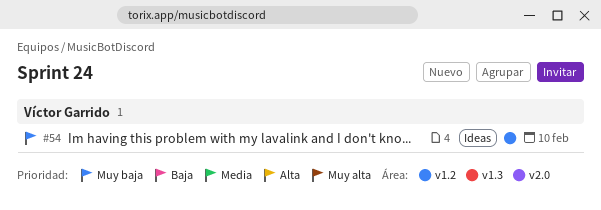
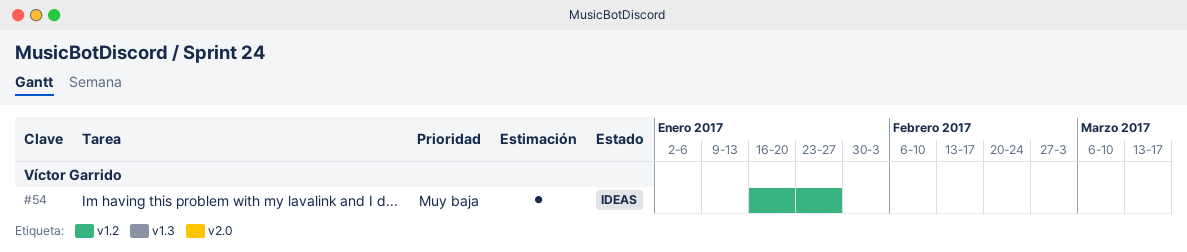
#54, due: Feb 10 -> Jan 27

